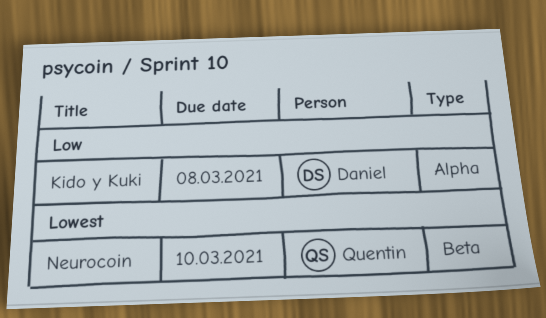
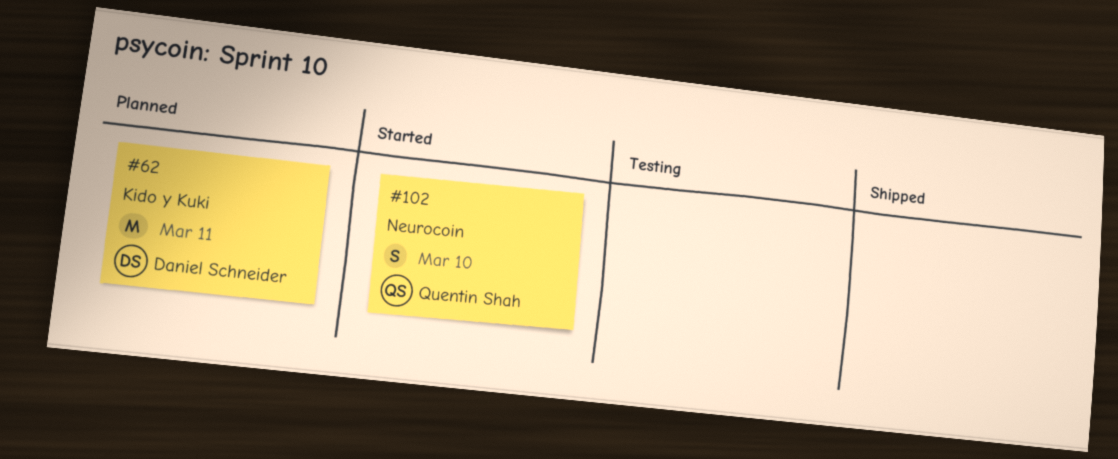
Kido y Kuki, due: Mar 8 -> Mar 11

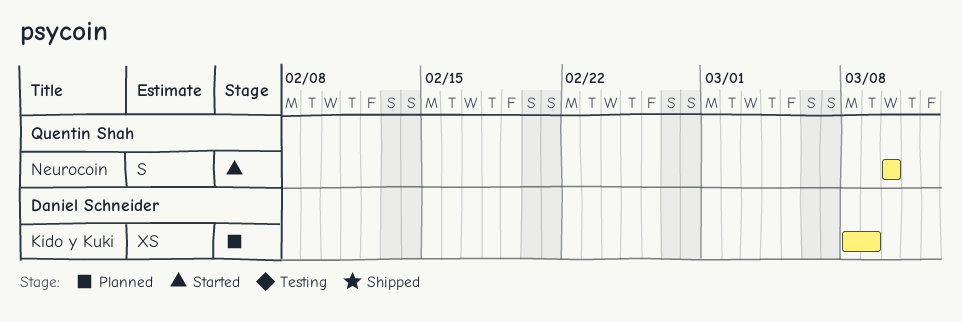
Kido y Kuki, estimate: M -> XS
Kido y Kuki, due: Mar 11 -> Mar 9

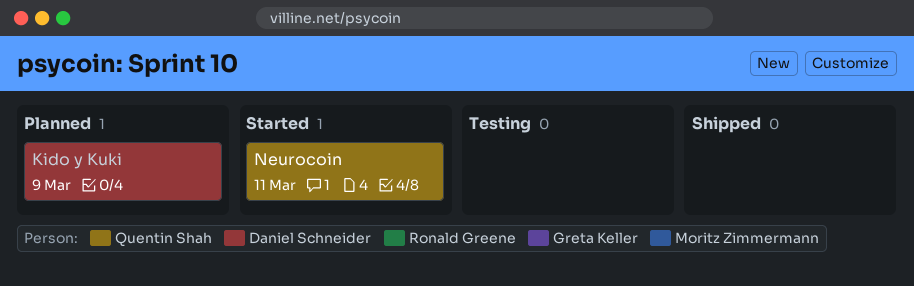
Neurocoin, due: Mar 10 -> Mar 11

